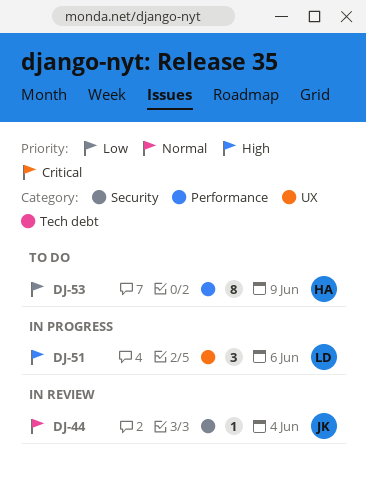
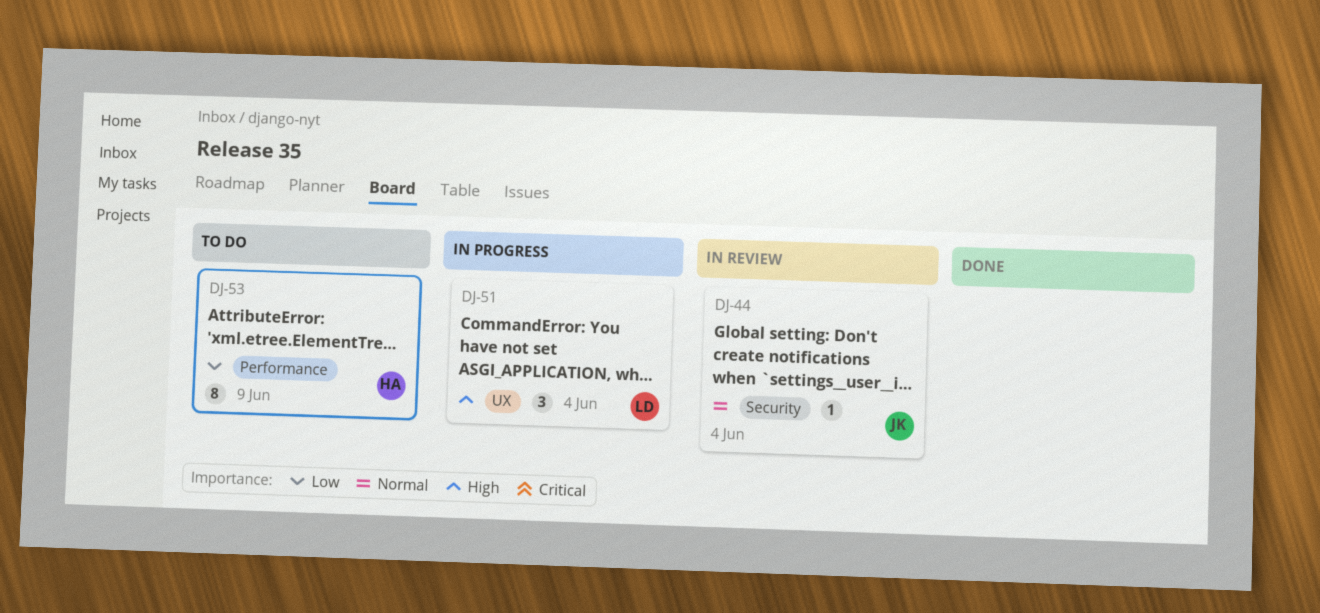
DJ-51, due: Jun 6 -> Jun 4

